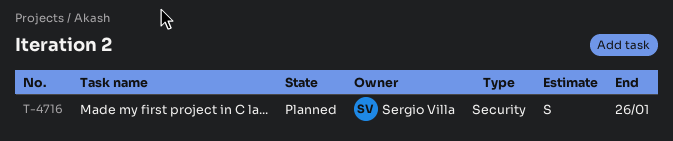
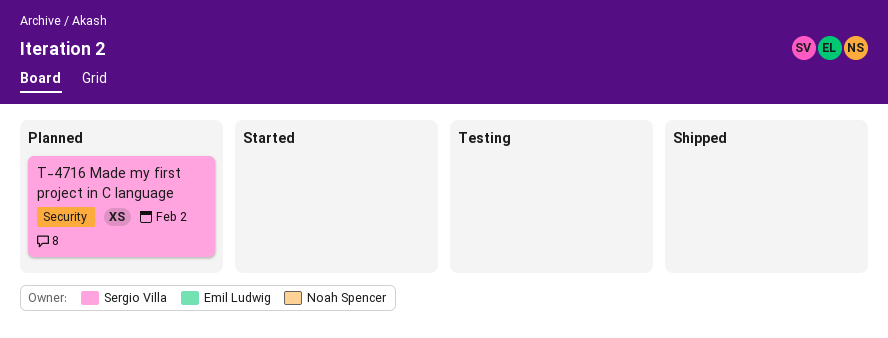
T-4716, estimate: S -> XS
T-4716, due: Jan 26 -> Feb 2

